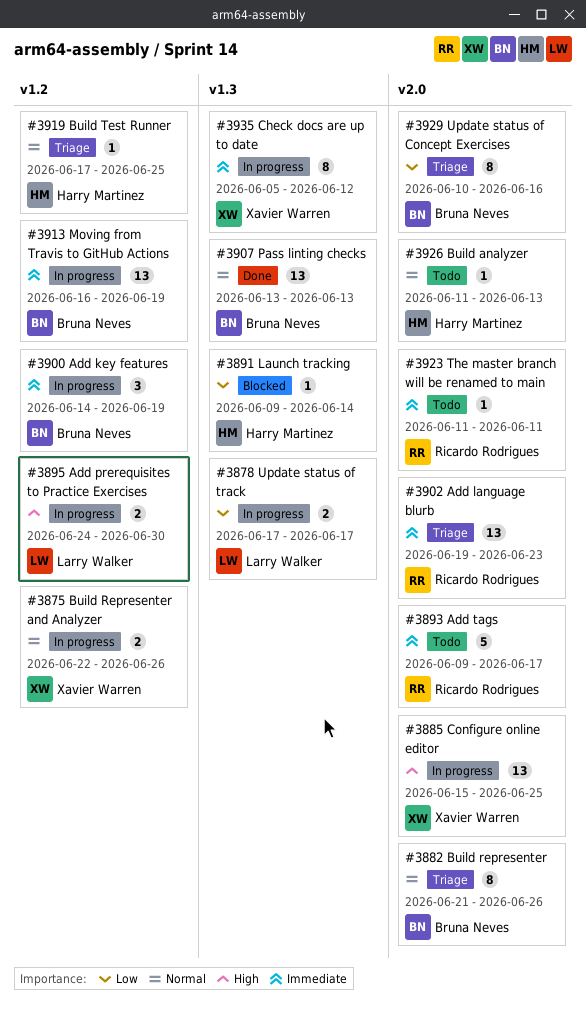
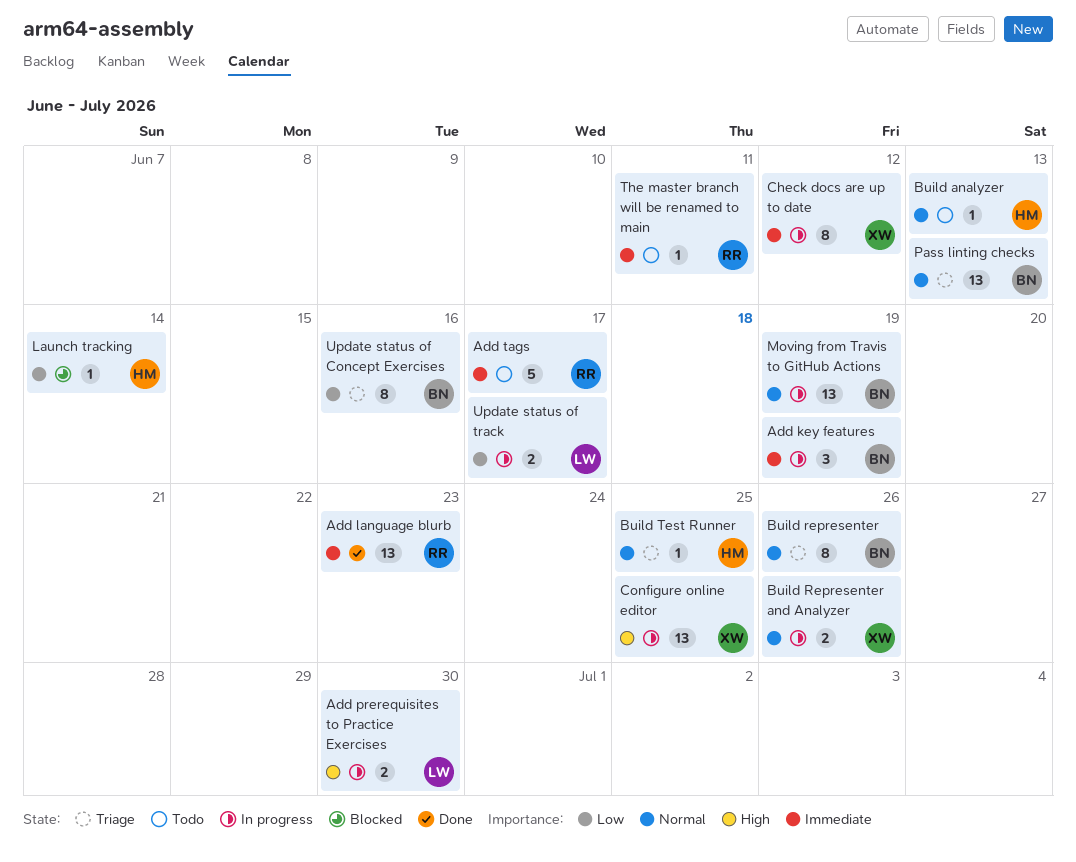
Add language blurb, status: Triage -> Done
Moving from Travis to GitHub Actions, priority: Immediate -> Normal
Pass linting checks, status: Done -> Triage

